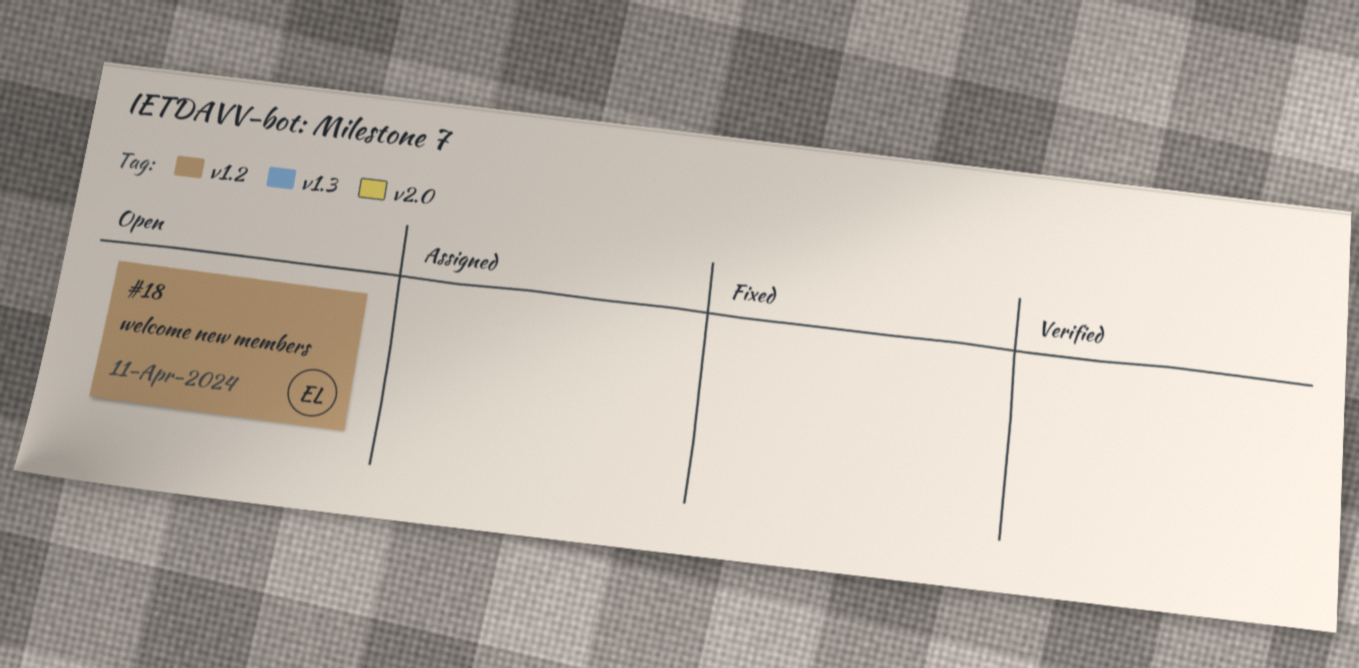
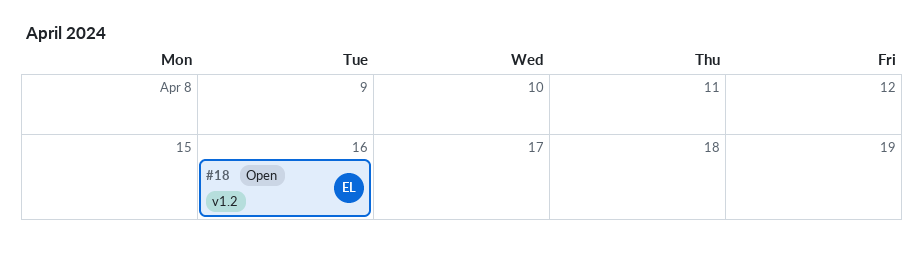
#18, due: Apr 11 -> Apr 16

